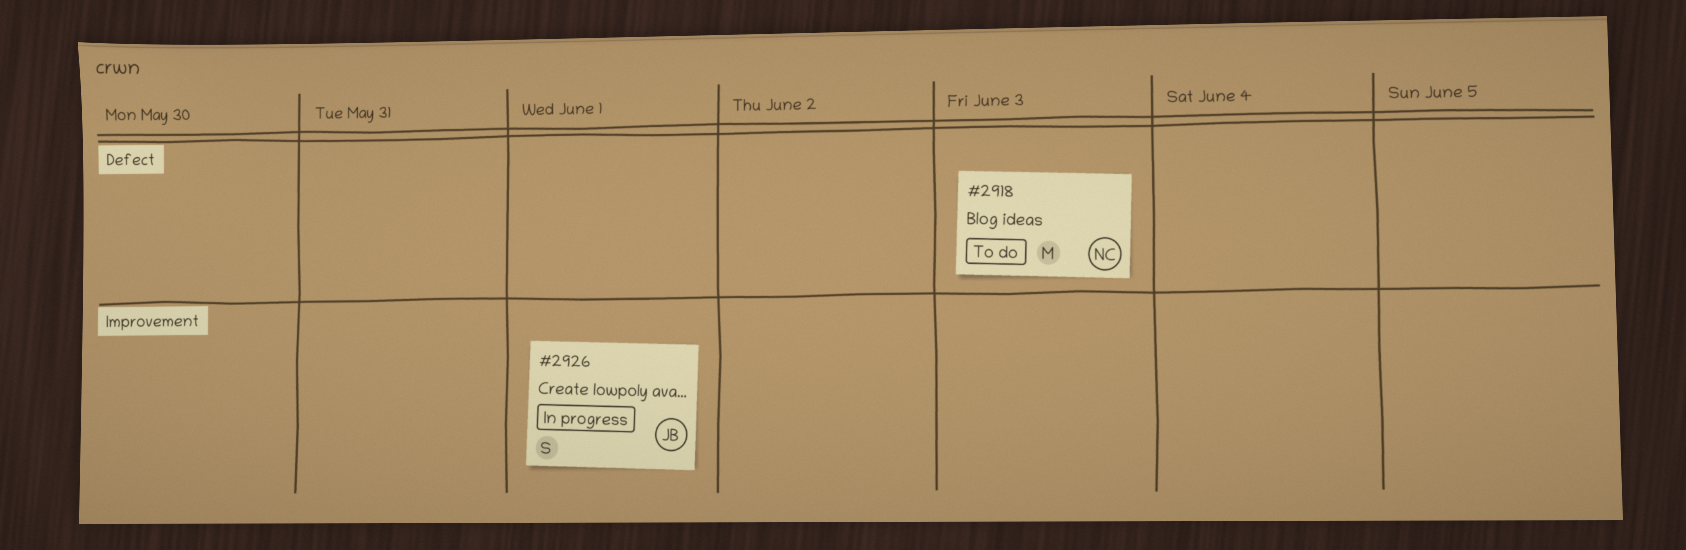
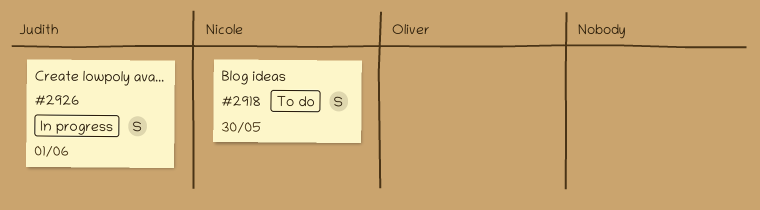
#2918, estimate: M -> S
#2918, due: Jun 3 -> May 30

